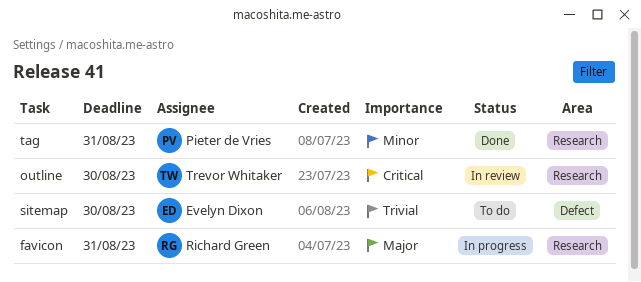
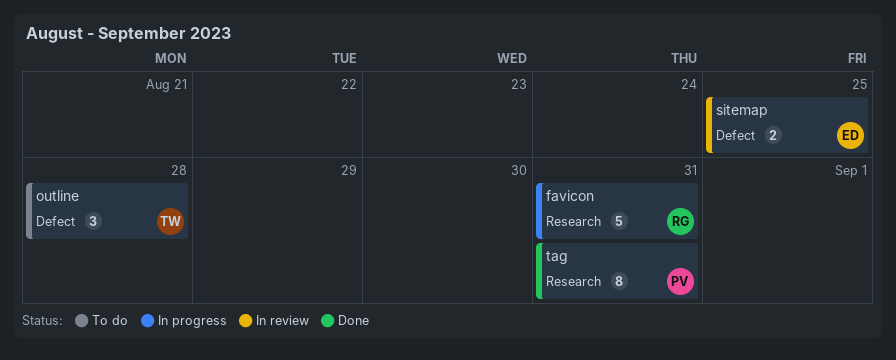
outline, status: In review -> To do
outline, label: Research -> Defect
outline, due: Aug 30 -> Aug 28
sitemap, status: To do -> In review
sitemap, due: Aug 30 -> Aug 25

